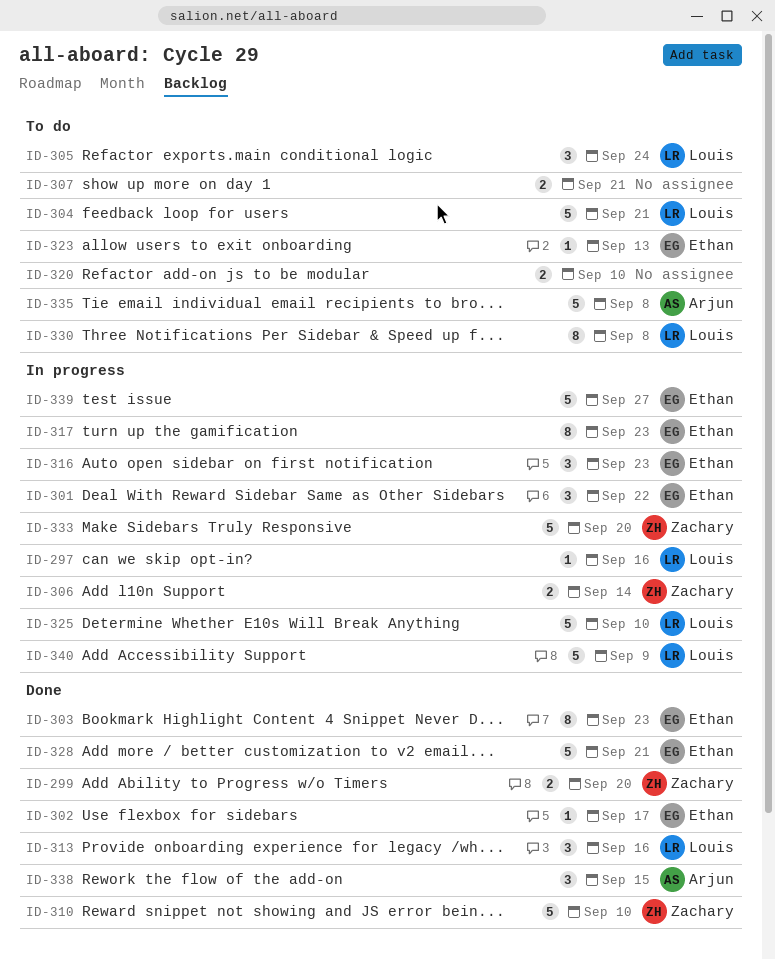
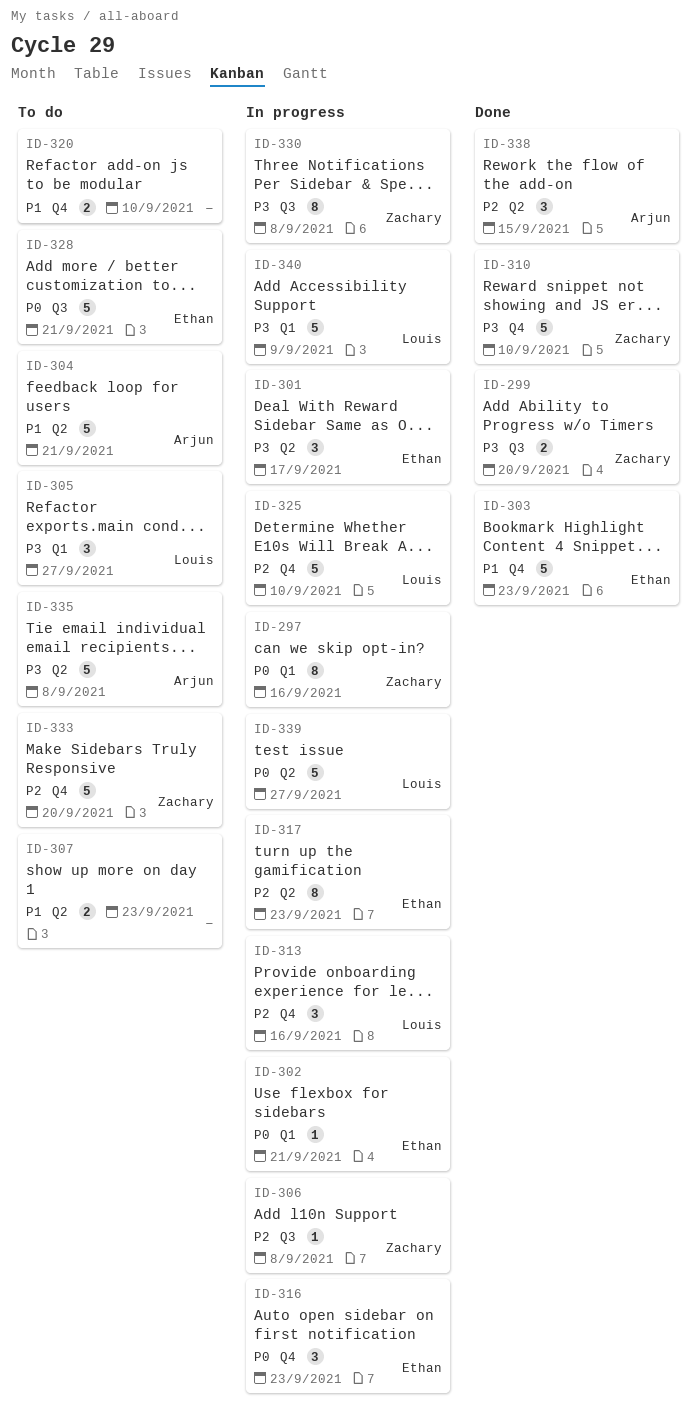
ID-297, owner: Louis -> Zachary
ID-297, estimate: 1 -> 8
ID-301, due: Sep 22 -> Sep 17
ID-302, status: Done -> In progress
ID-302, due: Sep 17 -> Sep 21
ID-303, estimate: 8 -> 5
ID-304, owner: Louis -> Arjun
ID-305, due: Sep 24 -> Sep 27
ID-306, estimate: 2 -> 1
ID-306, due: Sep 14 -> Sep 8
ID-307, due: Sep 21 -> Sep 23
ID-313, status: Done -> In progress
ID-323: present -> none
ID-328, status: Done -> To do
ID-330, status: To do -> In progress
ID-330, owner: Louis -> Zachary
ID-333, status: In progress -> To do
ID-339, owner: Ethan -> Louis

